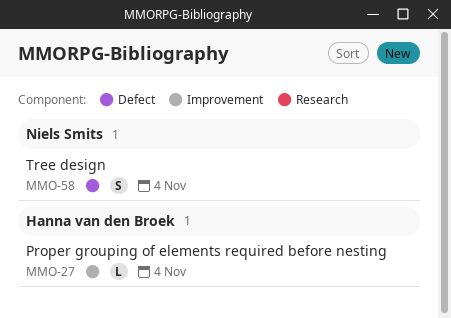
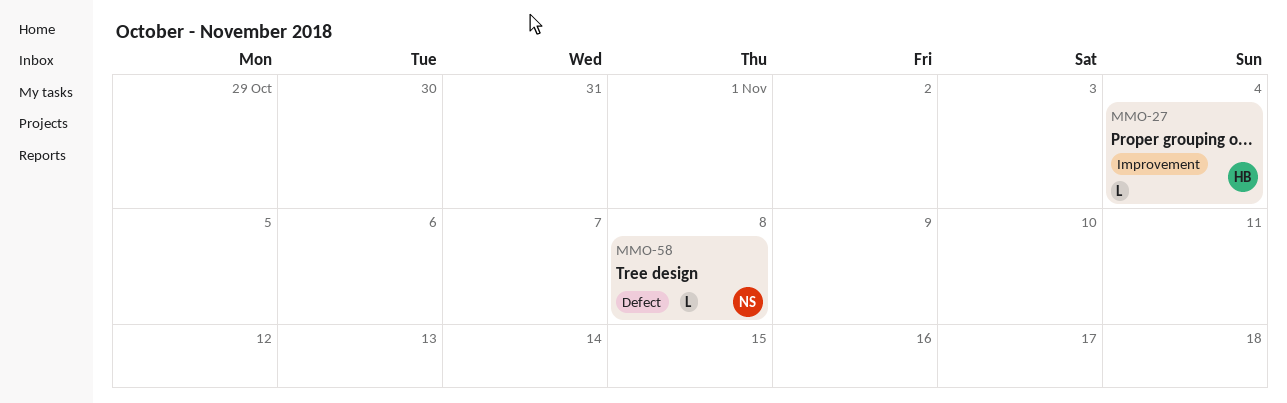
MMO-58, estimate: S -> L
MMO-58, due: Nov 4 -> Nov 8

